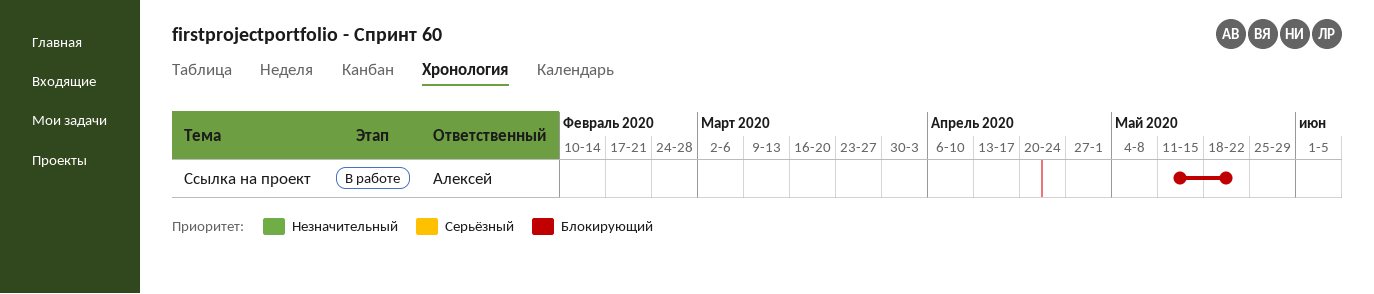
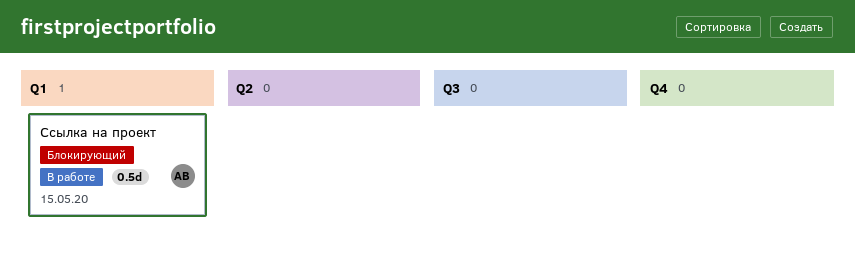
Ссылка на проект, due: May 22 -> May 15

